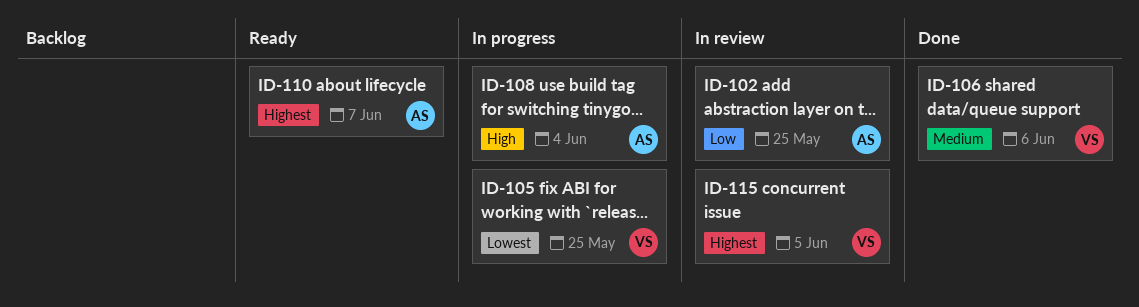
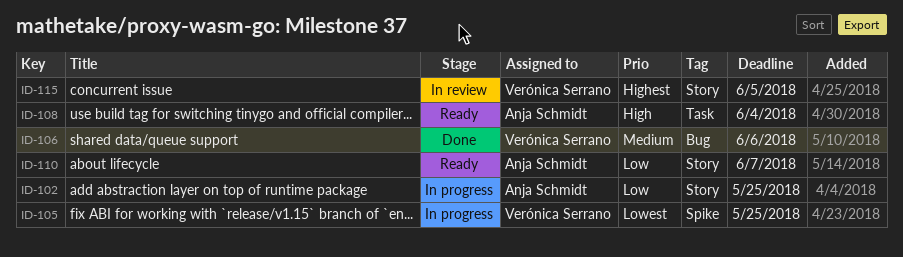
ID-102, status: In review -> In progress
ID-108, status: In progress -> Ready
ID-110, priority: Highest -> Low

